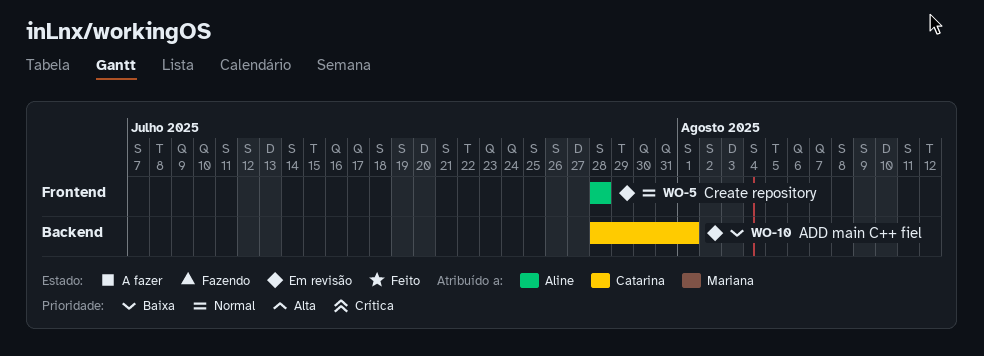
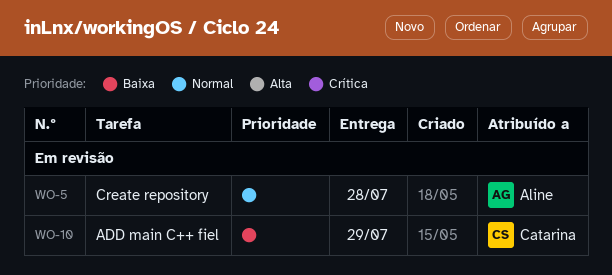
WO-10, due: Aug 1 -> Jul 29

